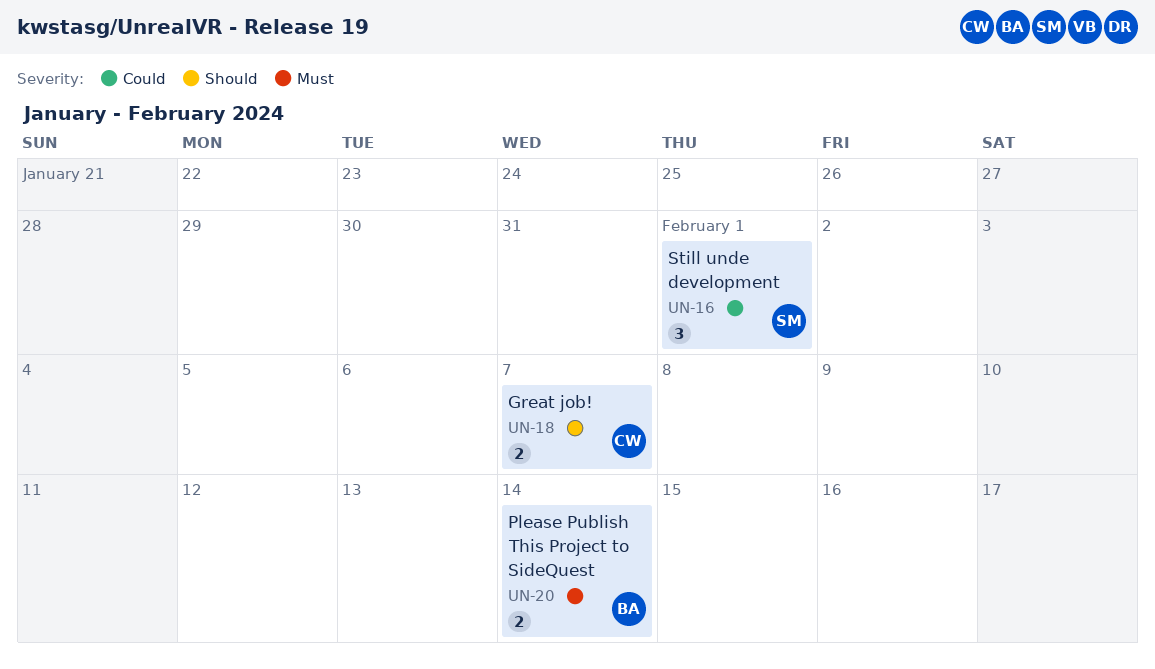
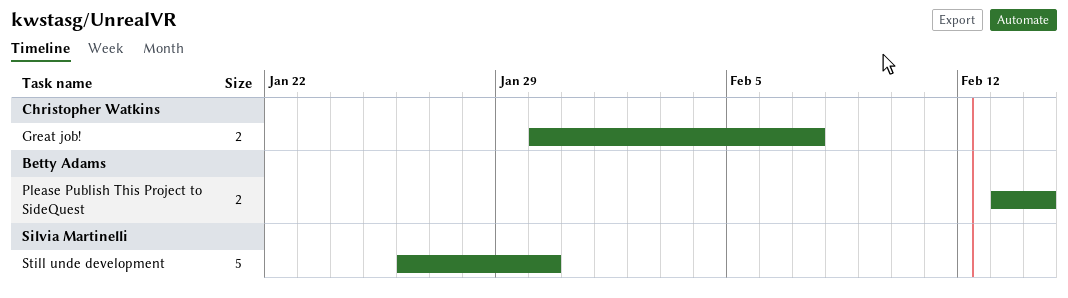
Still unde development, estimate: 3 -> 5
Still unde development, due: Feb 1 -> Jan 30

